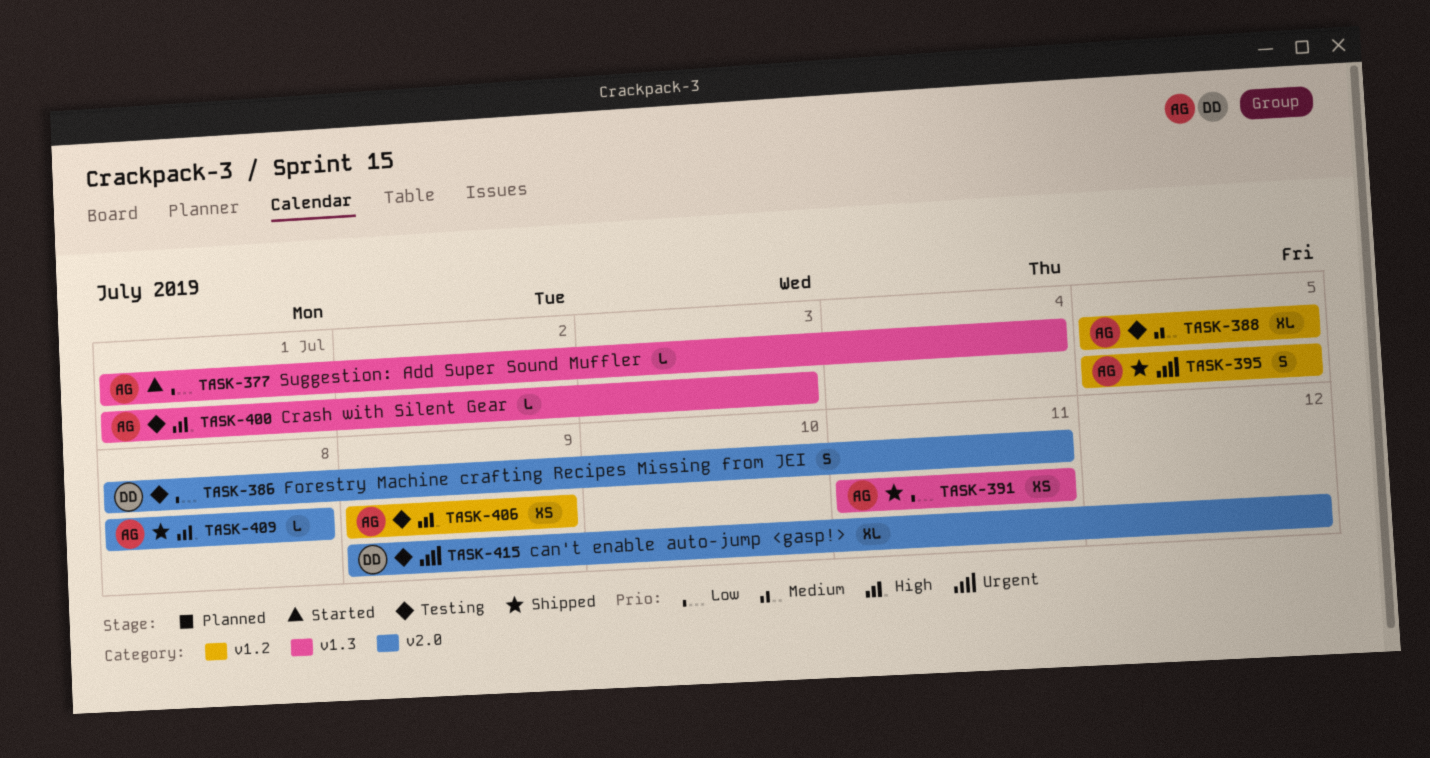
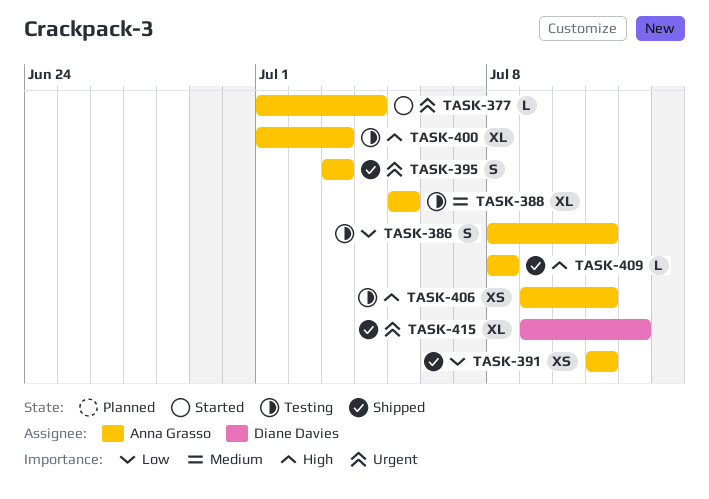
TASK-377, priority: Low -> Urgent
TASK-386, owner: Diane Davies -> Anna Grasso
TASK-395, start: Jul 5 -> Jul 3
TASK-395, due: Jul 5 -> Jul 3
TASK-400, estimate: L -> XL
TASK-406, due: Jul 9 -> Jul 11
TASK-415, status: Testing -> Shipped

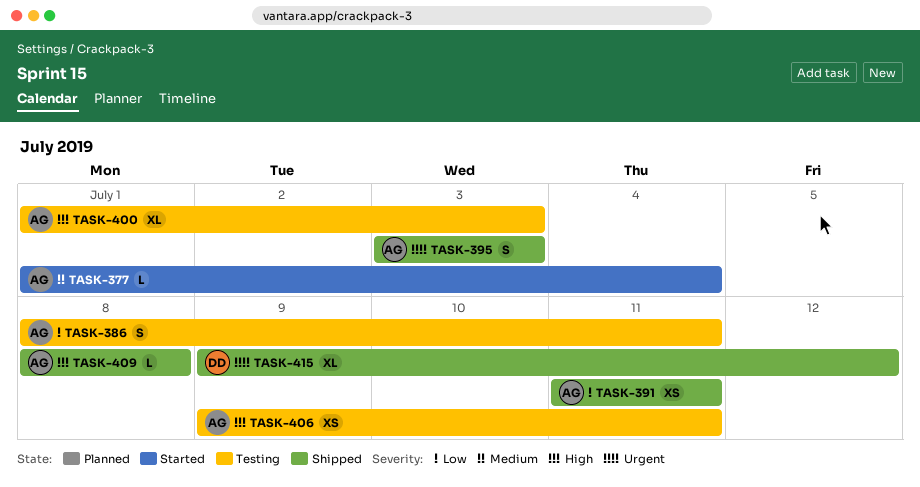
TASK-377, priority: Urgent -> Medium
TASK-388: present -> none

